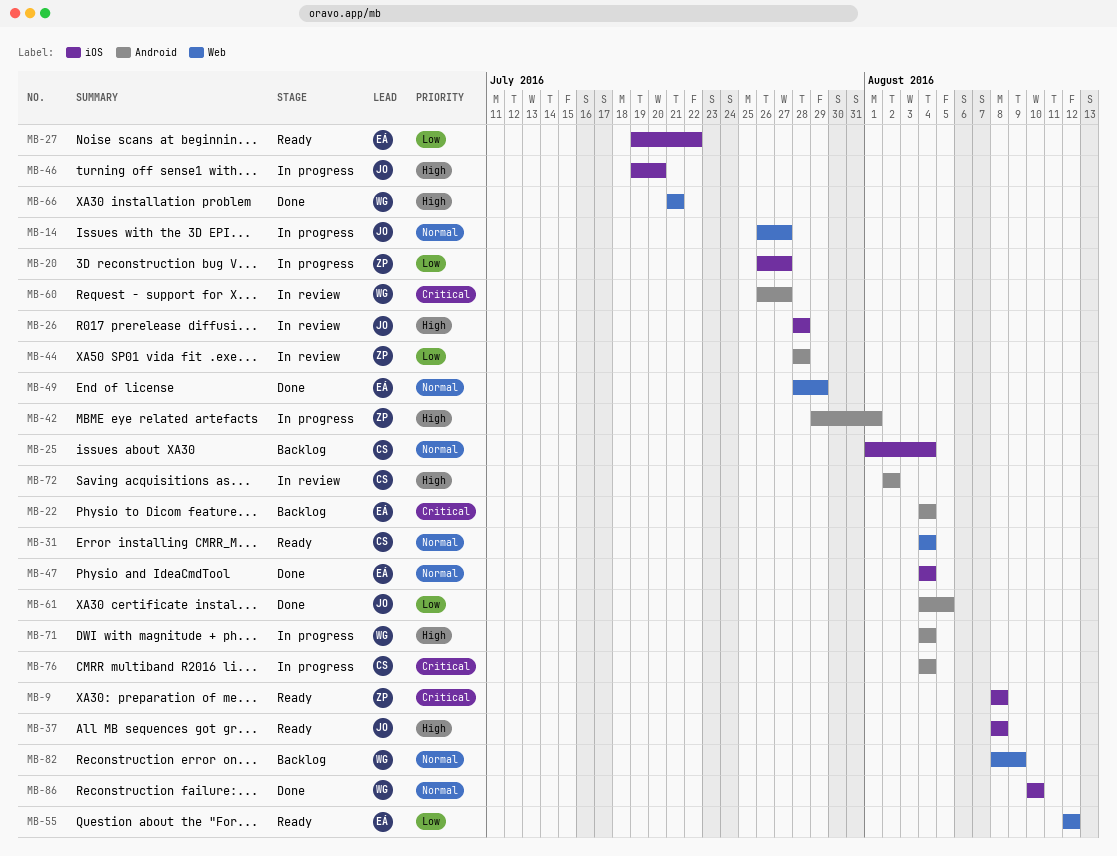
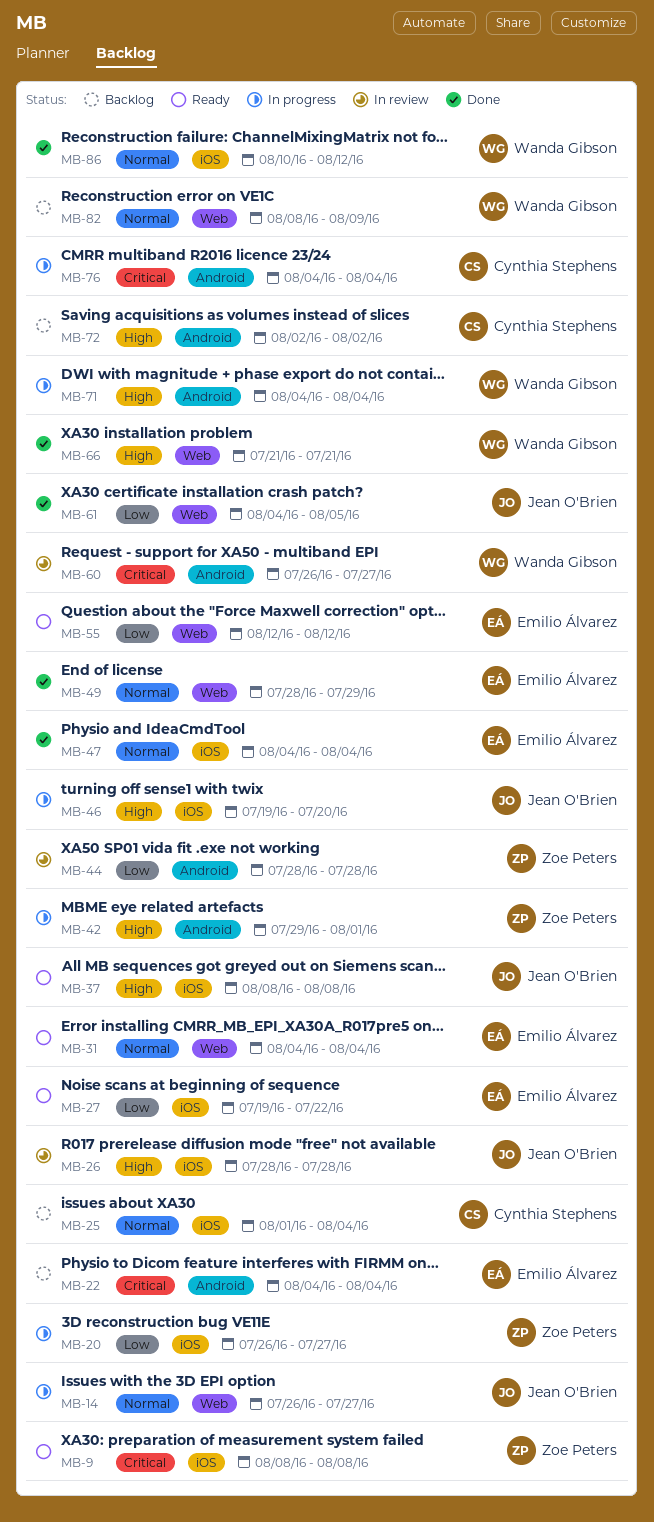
MB-31, owner: Cynthia Stephens -> Emilio Álvarez
MB-61, label: Android -> Web
MB-72, status: In review -> Backlog
MB-86, due: Aug 10 -> Aug 12

